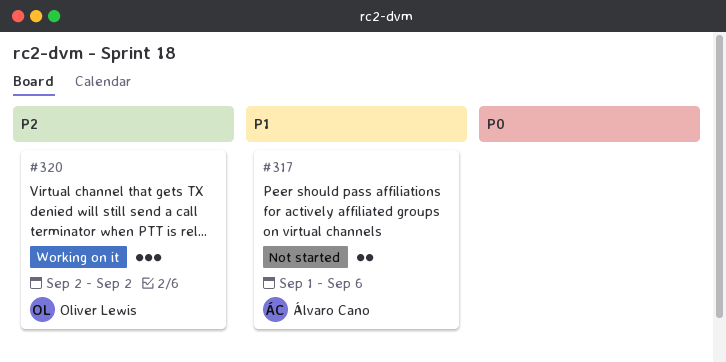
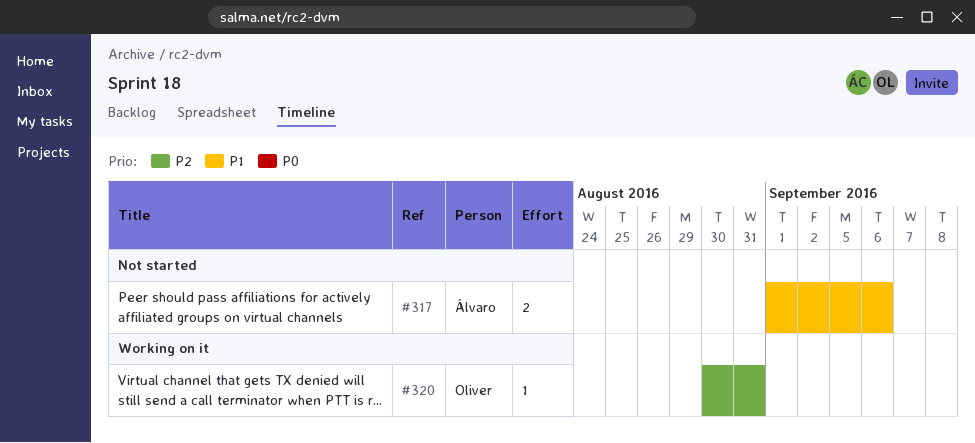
#320, estimate: 3 -> 1
#320, start: Sep 2 -> Aug 30
#320, due: Sep 2 -> Aug 31

